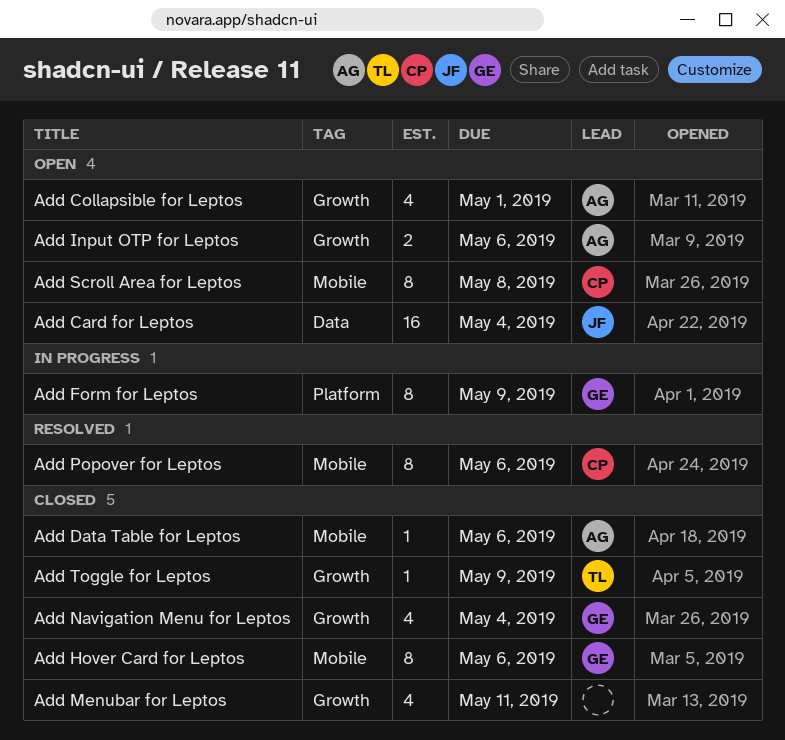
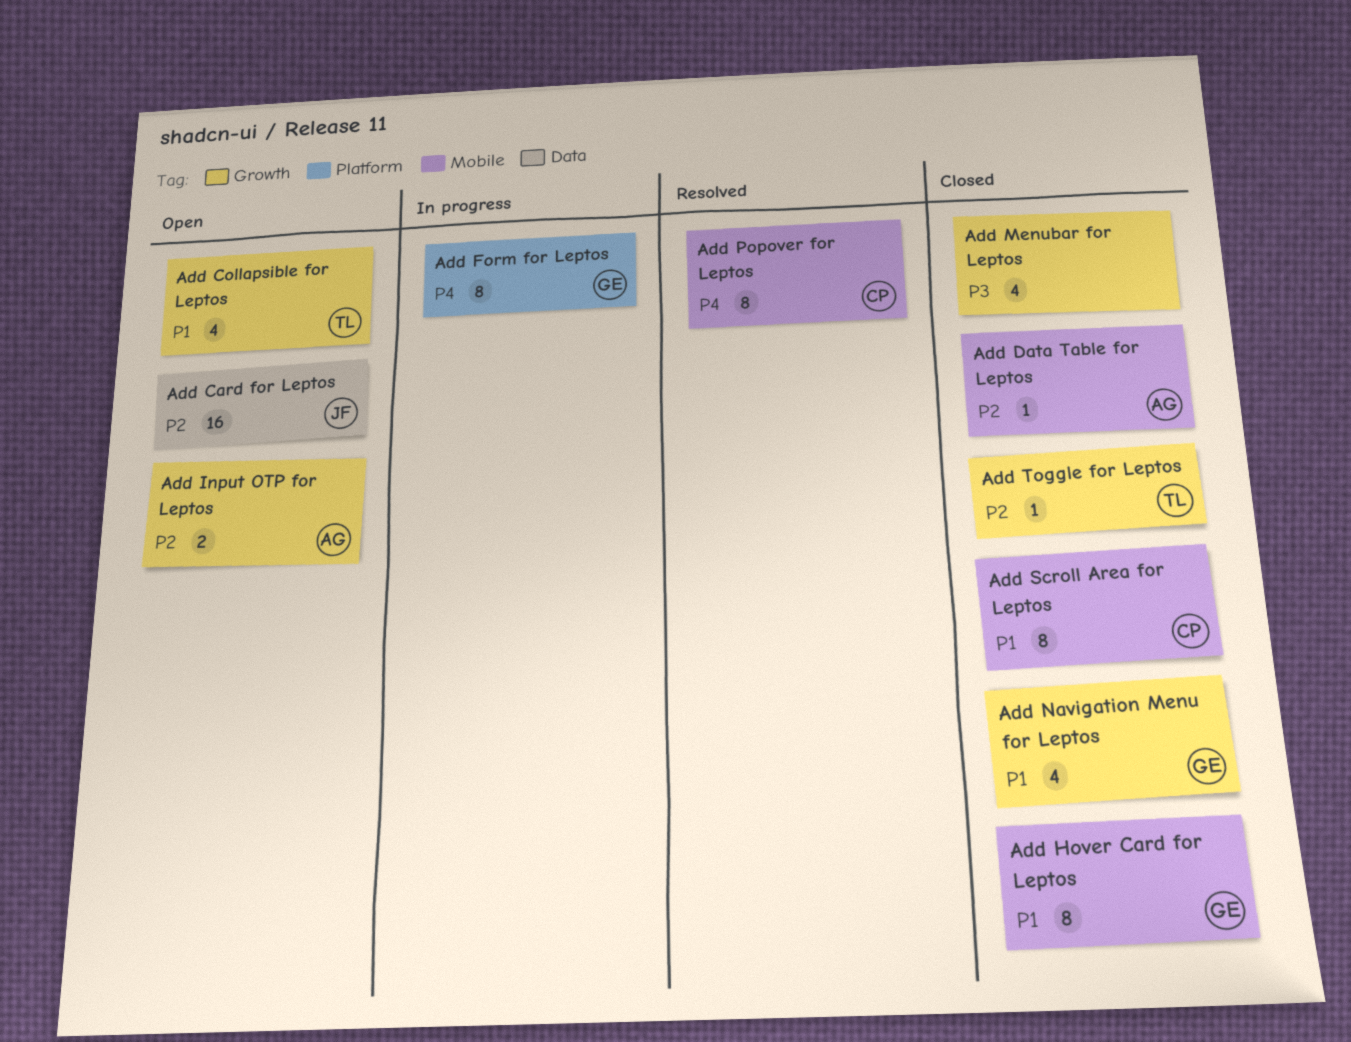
Add Collapsible for Leptos, owner: AG -> TL
Add Scroll Area for Leptos, status: Open -> Closed

